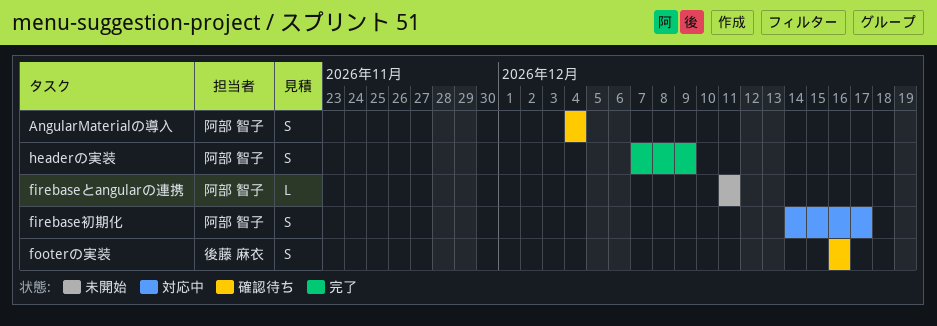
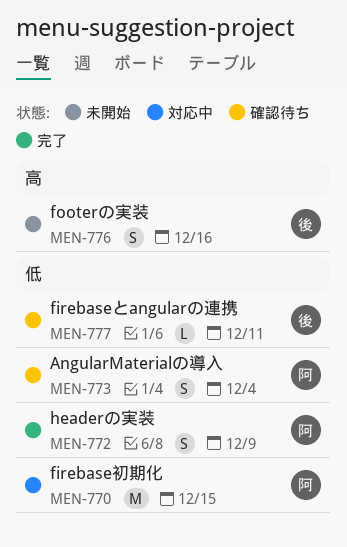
firebaseとangularの連携, status: 未開始 -> 確認待ち
firebaseとangularの連携, owner: 阿部 智子 -> 後藤 麻衣
firebase初期化, estimate: S -> M
firebase初期化, due: Dec 17 -> Dec 15
footerの実装, status: 確認待ち -> 未開始

